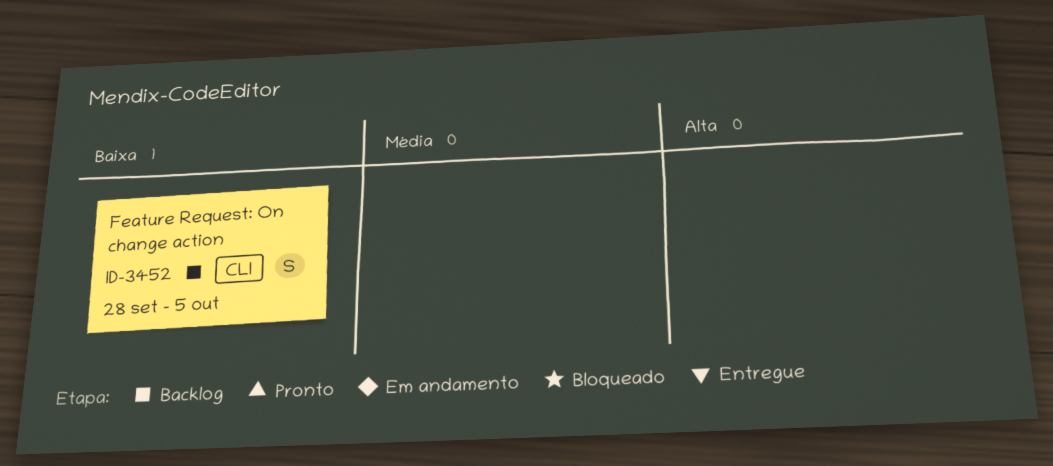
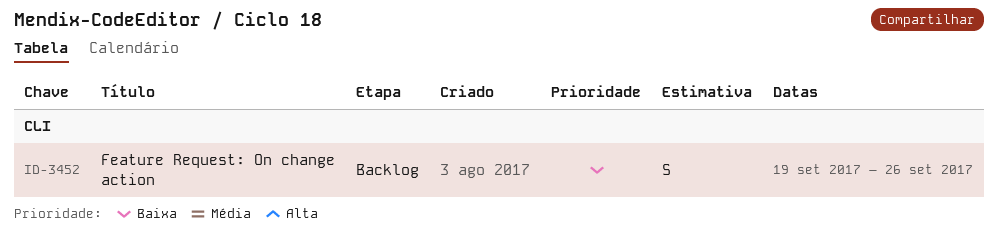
ID-3452, start: Sep 28 -> Sep 19
ID-3452, due: Oct 5 -> Sep 26

